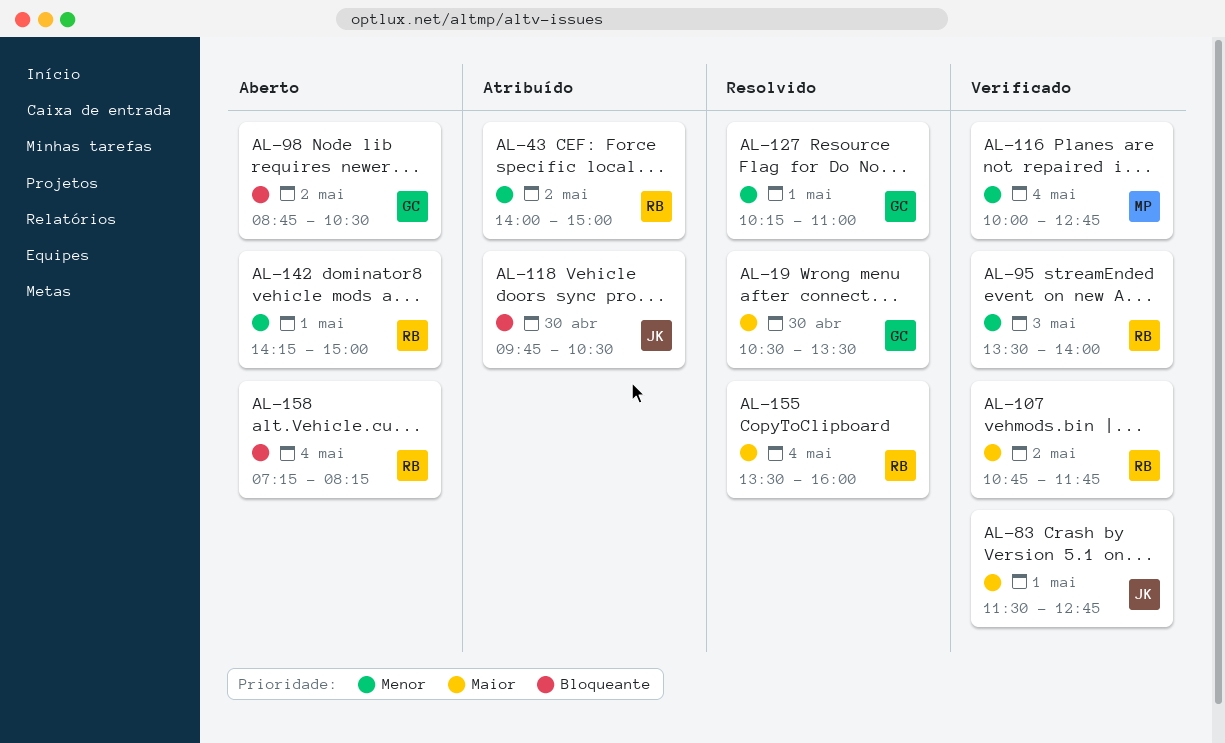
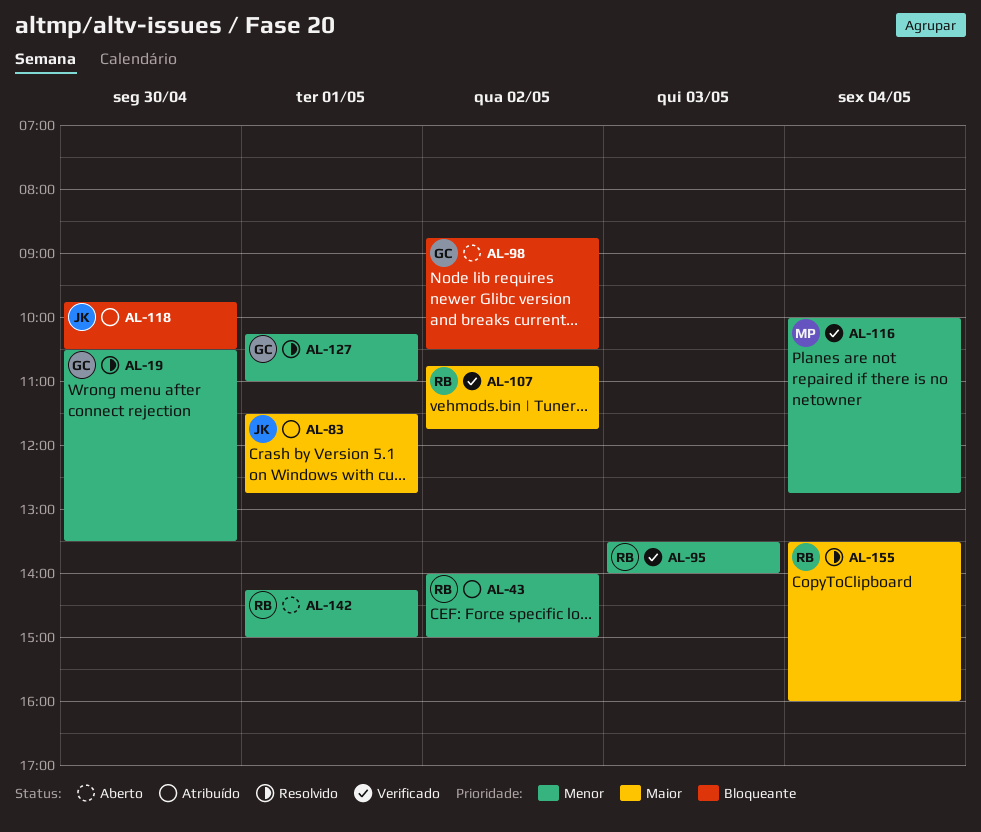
AL-19, priority: Maior -> Menor
AL-83, status: Verificado -> Atribuído
AL-158: present -> none

